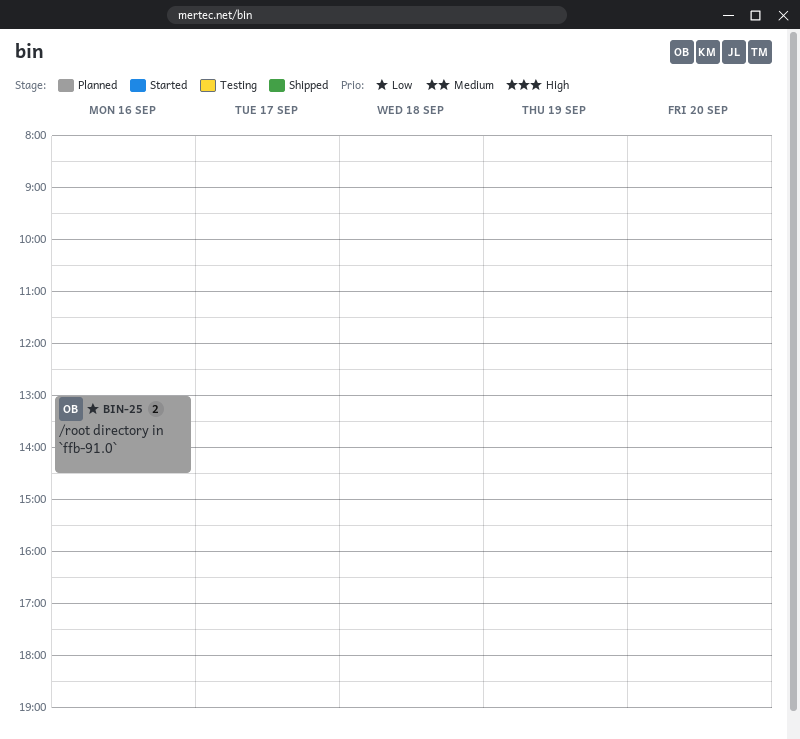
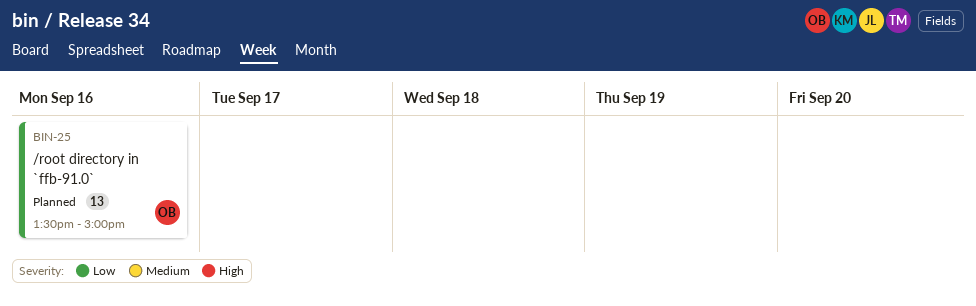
BIN-25, estimate: 2 -> 13
BIN-25, begins: 13:00 -> 13:30
BIN-25, ends: 14:30 -> 15:00

